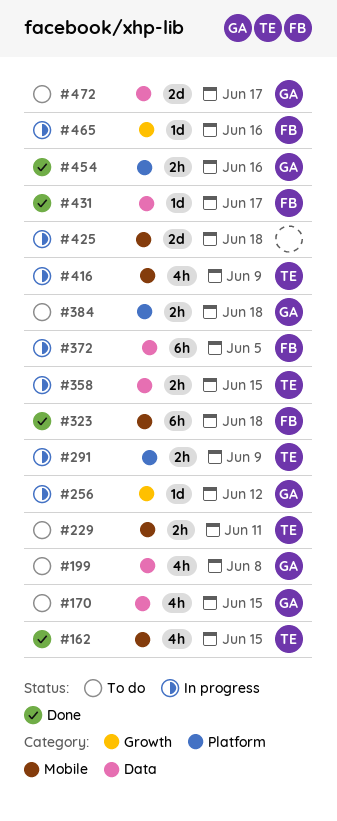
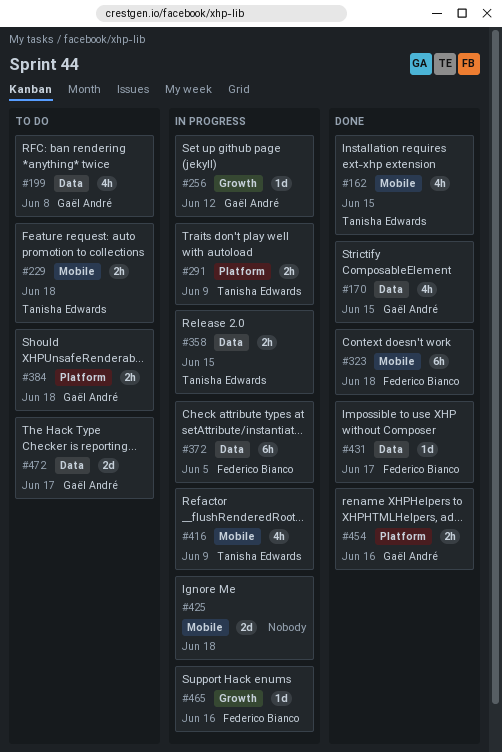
#170, status: To do -> Done
#229, due: Jun 11 -> Jun 18

